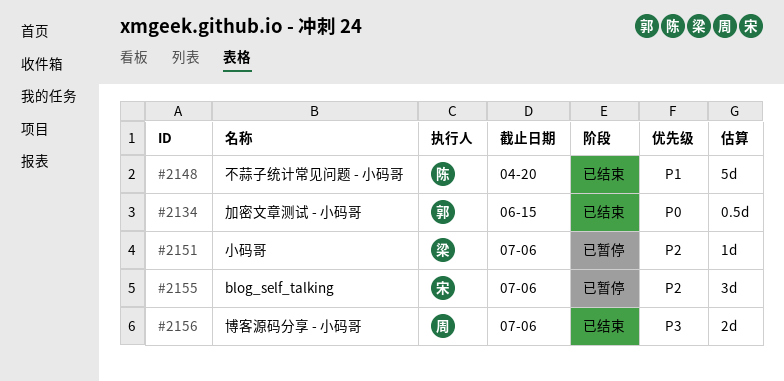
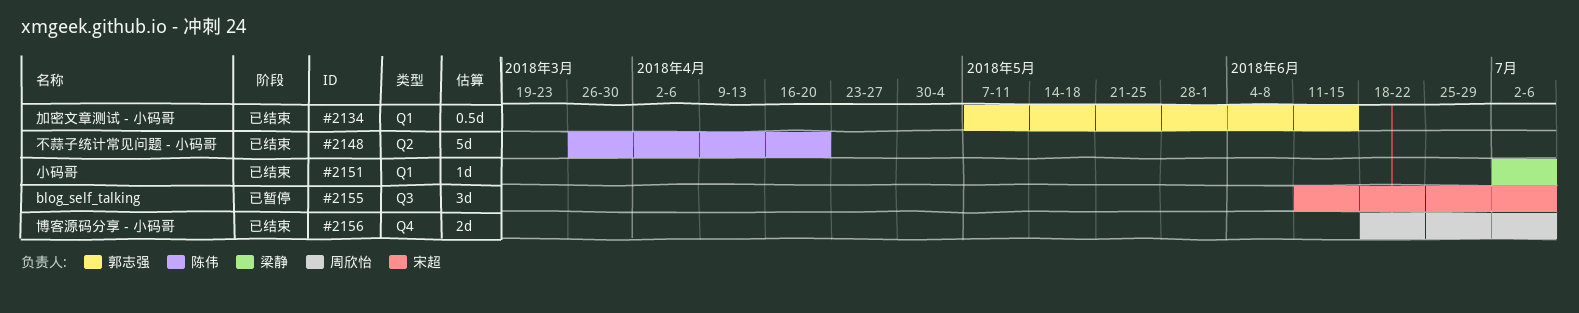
#2151, status: 已暂停 -> 已结束

